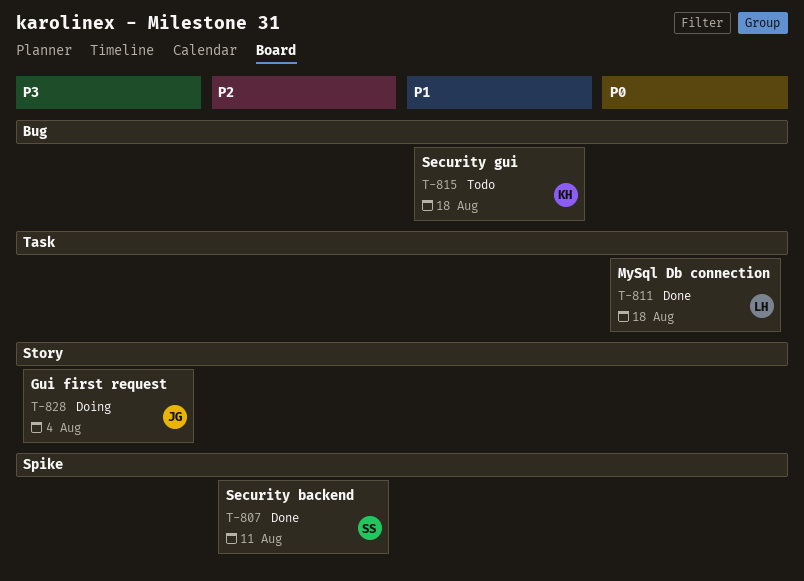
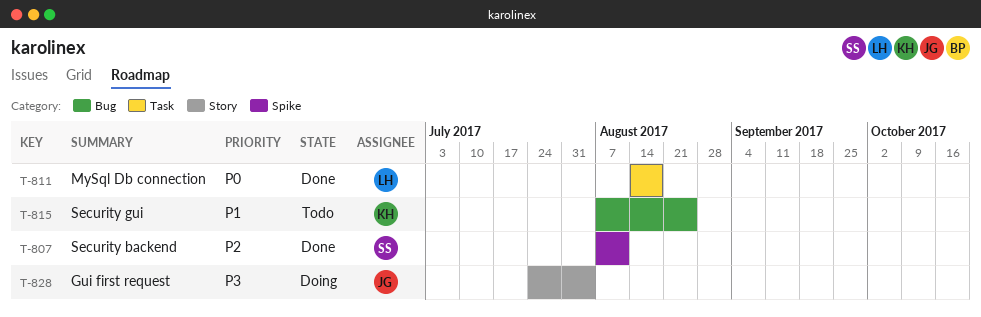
T-815, due: Aug 18 -> Aug 25

